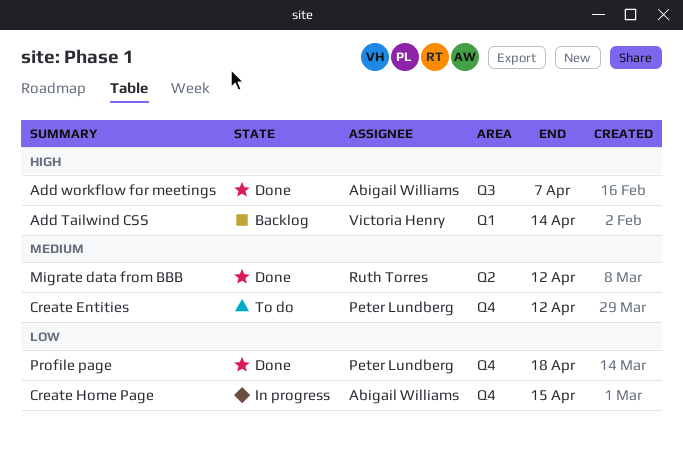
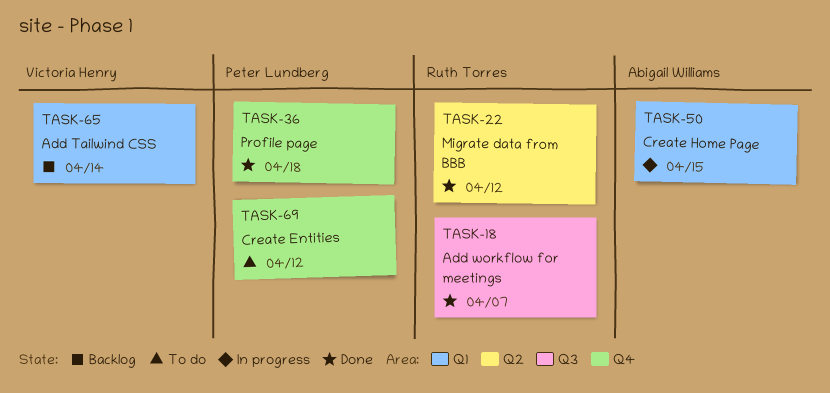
Add workflow for meetings, owner: Abigail Williams -> Ruth Torres
Create Home Page, label: Q4 -> Q1

